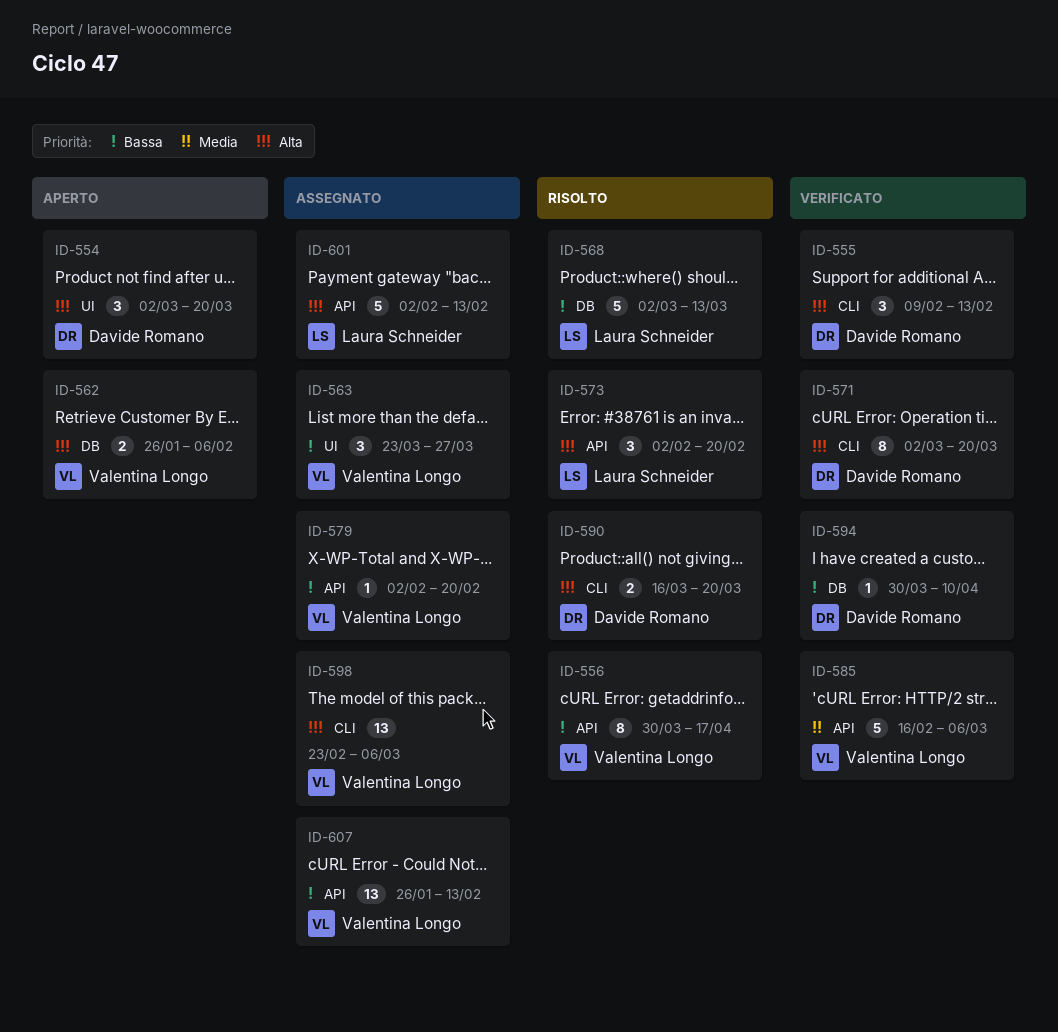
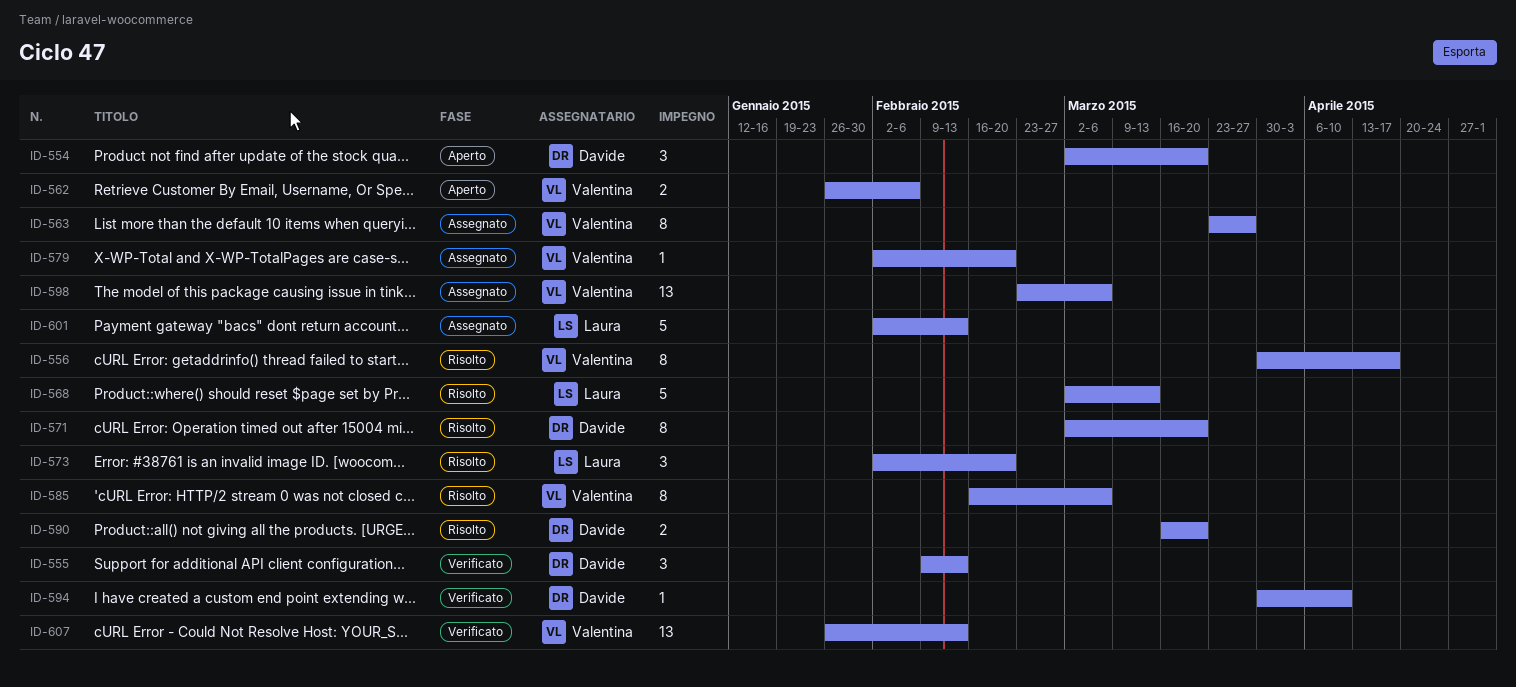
ID-563, estimate: 3 -> 8
ID-571, status: Verificato -> Risolto
ID-585, status: Verificato -> Risolto
ID-585, estimate: 5 -> 8
ID-607, status: Assegnato -> Verificato

